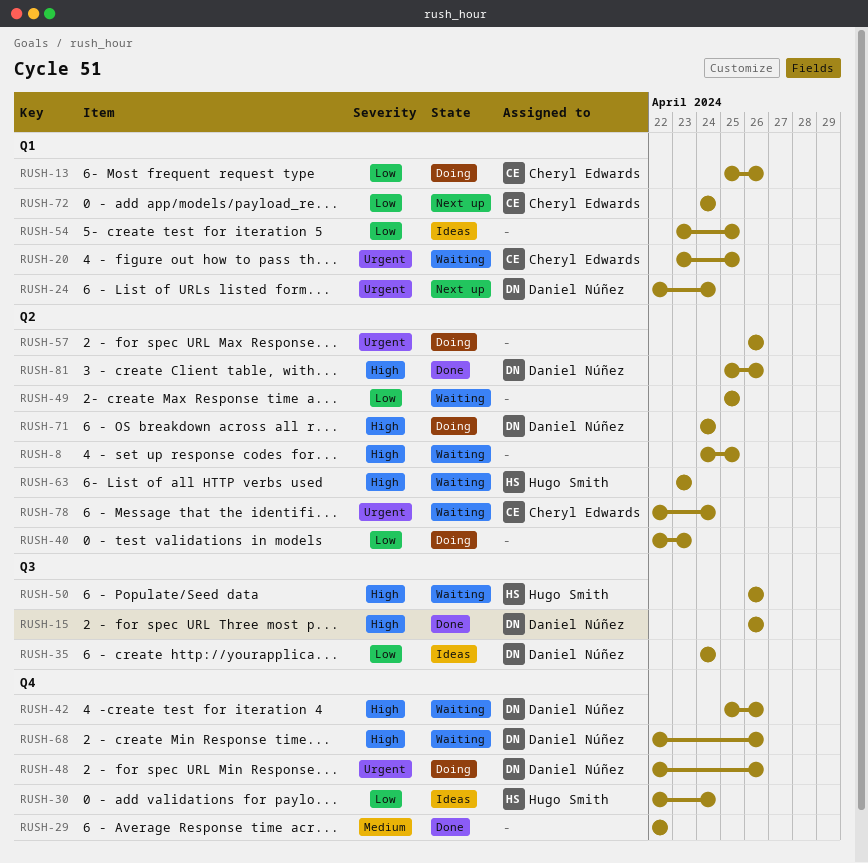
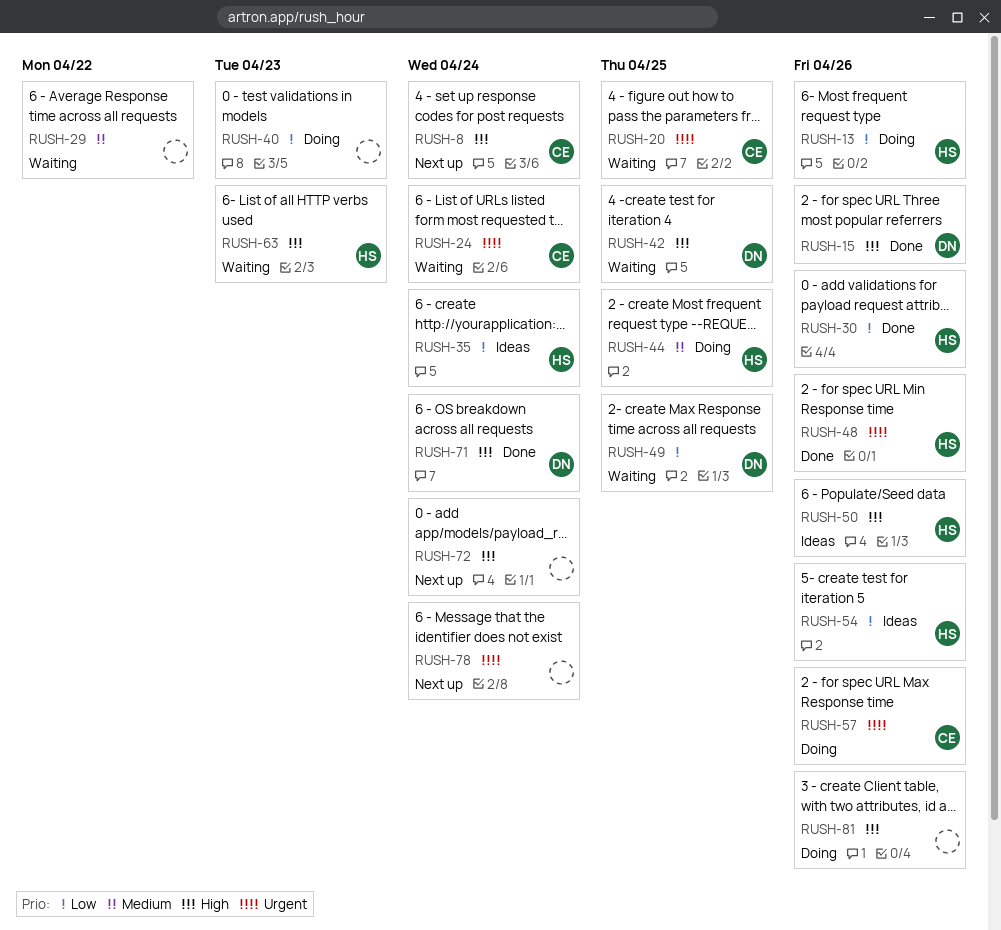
RUSH-8, status: Waiting -> Next up
RUSH-8, owner: none -> Cheryl Edwards
RUSH-8, due: Apr 25 -> Apr 24
RUSH-13, owner: Cheryl Edwards -> Hugo Smith
RUSH-24, status: Next up -> Waiting
RUSH-24, owner: Daniel Núñez -> Cheryl Edwards
RUSH-29, status: Done -> Waiting
RUSH-30, status: Ideas -> Done
RUSH-30, due: Apr 24 -> Apr 26
RUSH-35, owner: Daniel Núñez -> Hugo Smith
RUSH-42, due: Apr 26 -> Apr 25
RUSH-44: none -> present
RUSH-48, status: Doing -> Done
RUSH-48, owner: Daniel Núñez -> Hugo Smith
RUSH-49, owner: none -> Daniel Núñez
RUSH-50, status: Waiting -> Ideas
RUSH-54, owner: none -> Hugo Smith
RUSH-54, due: Apr 25 -> Apr 26
RUSH-57, owner: none -> Cheryl Edwards
RUSH-68: present -> none
RUSH-71, status: Doing -> Done
RUSH-72, owner: Cheryl Edwards -> none
RUSH-72, priority: Low -> High
RUSH-78, status: Waiting -> Next up
RUSH-78, owner: Cheryl Edwards -> none
RUSH-81, status: Done -> Doing
RUSH-81, owner: Daniel Núñez -> none

